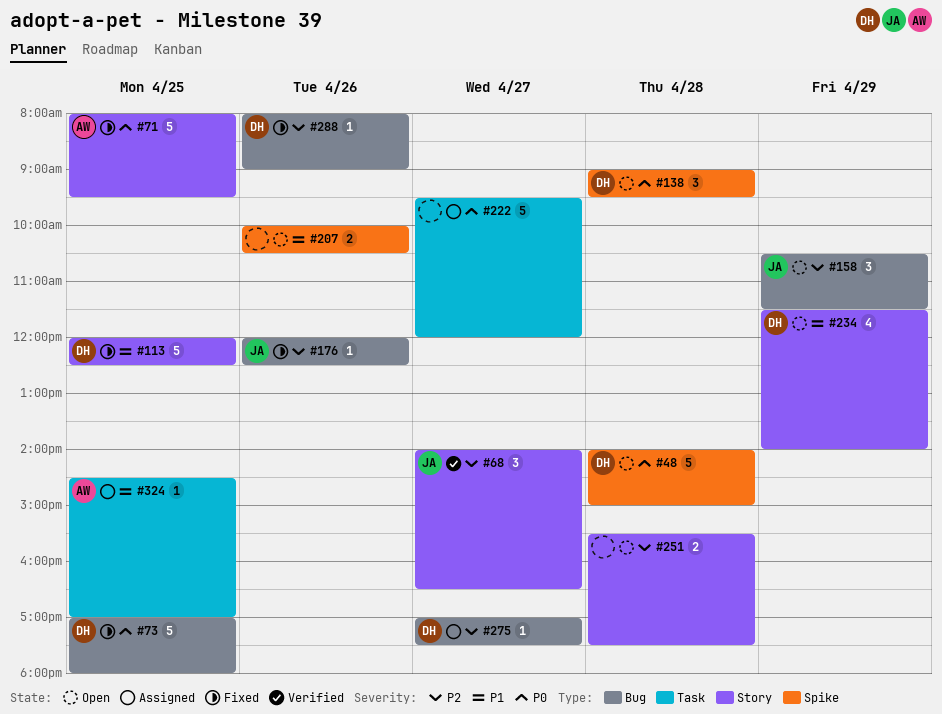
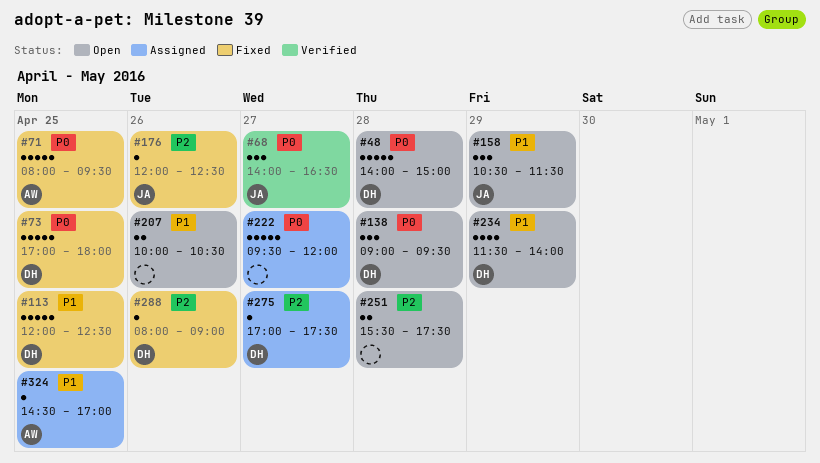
#68, priority: P2 -> P0
#158, priority: P2 -> P1

